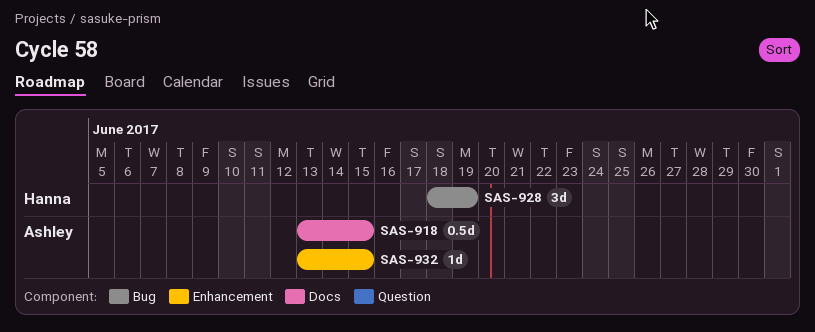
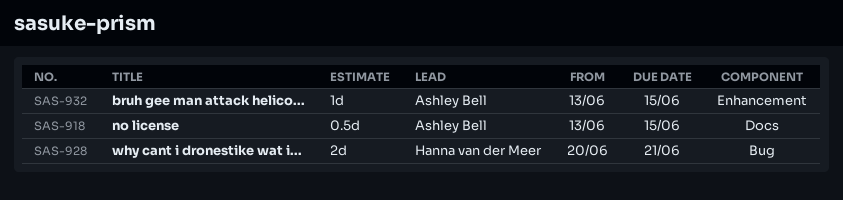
SAS-928, estimate: 3d -> 2d
SAS-928, start: Jun 18 -> Jun 20
SAS-928, due: Jun 19 -> Jun 21

